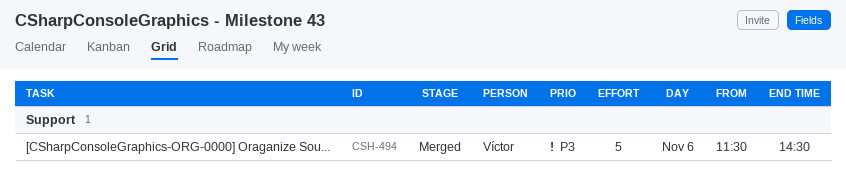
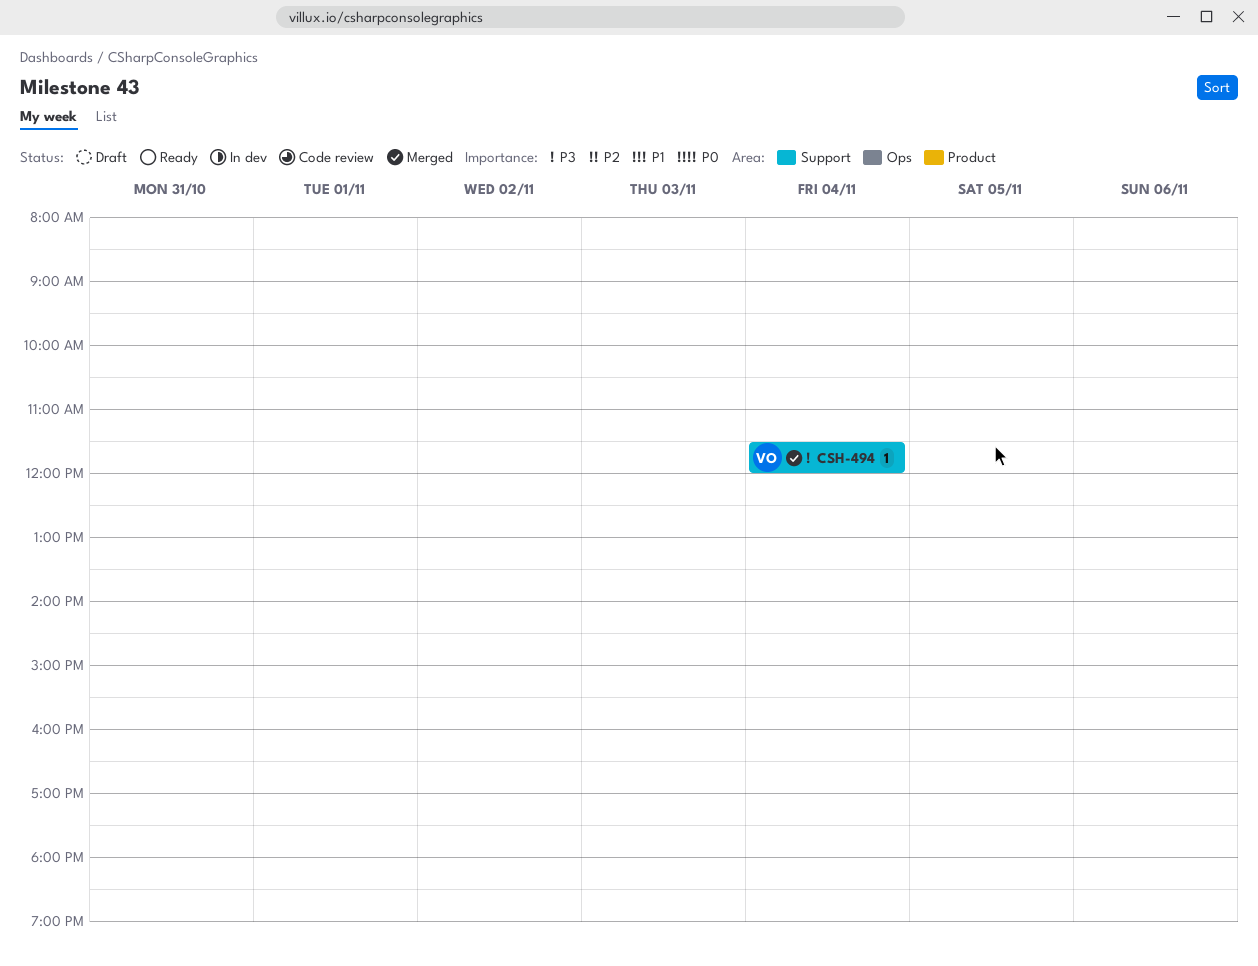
CSH-494, estimate: 5 -> 1
CSH-494, day: Nov 6 -> Nov 4
CSH-494, ends: 14:30 -> 12:00

